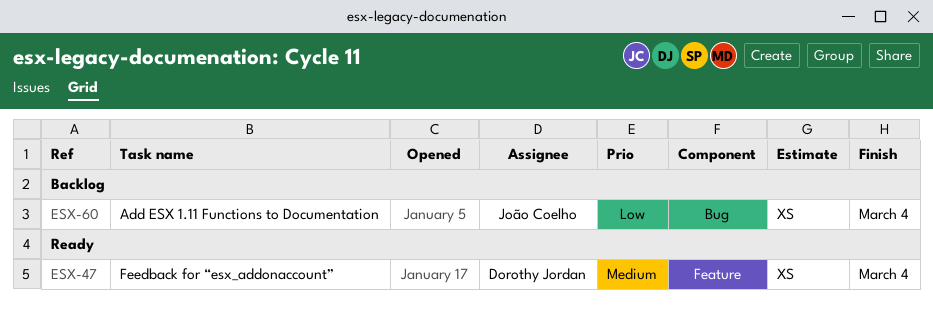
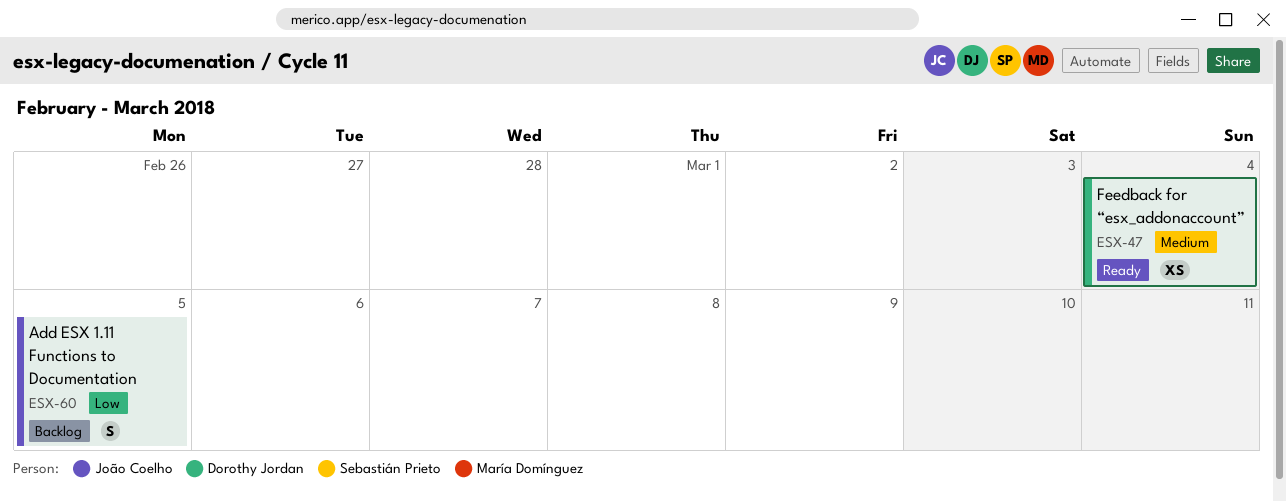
ESX-60, estimate: XS -> S
ESX-60, due: Mar 4 -> Mar 5

